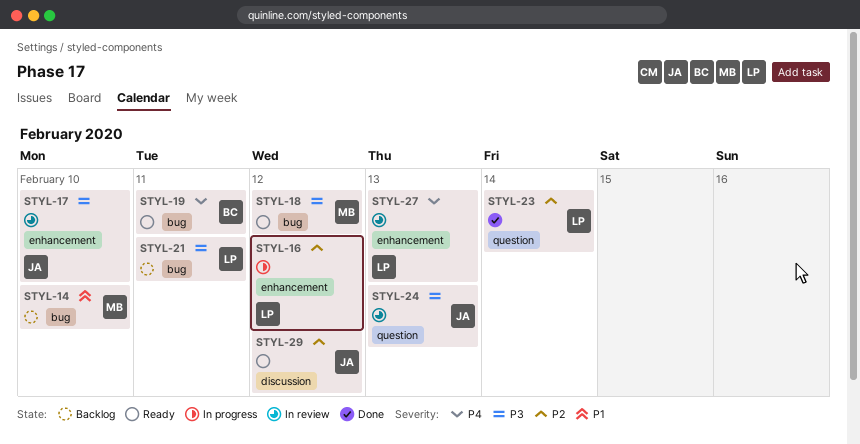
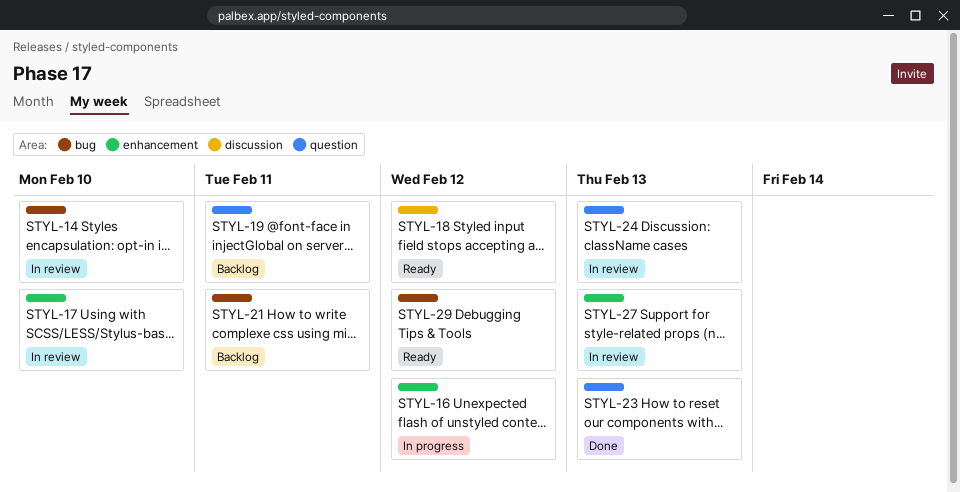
STYL-14, status: Backlog -> In review
STYL-18, label: bug -> discussion
STYL-19, status: Ready -> Backlog
STYL-19, label: bug -> question
STYL-23, due: Feb 14 -> Feb 13
STYL-29, label: discussion -> bug

